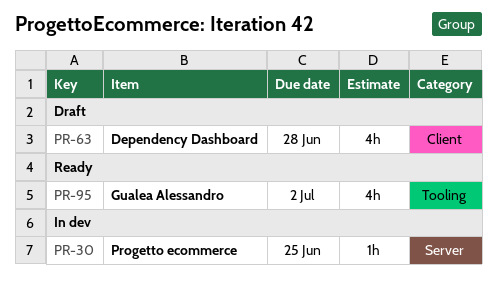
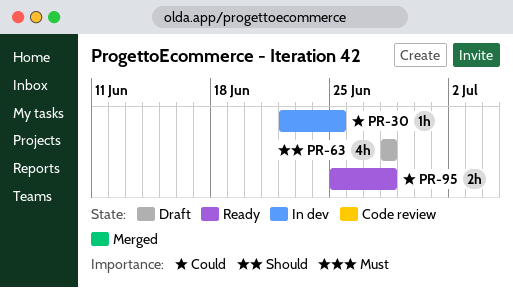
PR-95, estimate: 4h -> 2h
PR-95, due: Jul 2 -> Jun 28

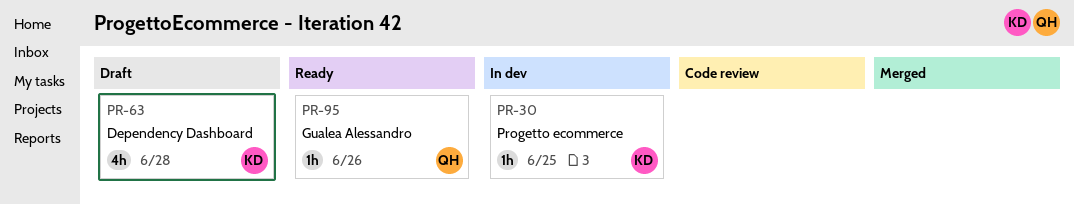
PR-95, estimate: 2h -> 1h
PR-95, due: Jun 28 -> Jun 26

